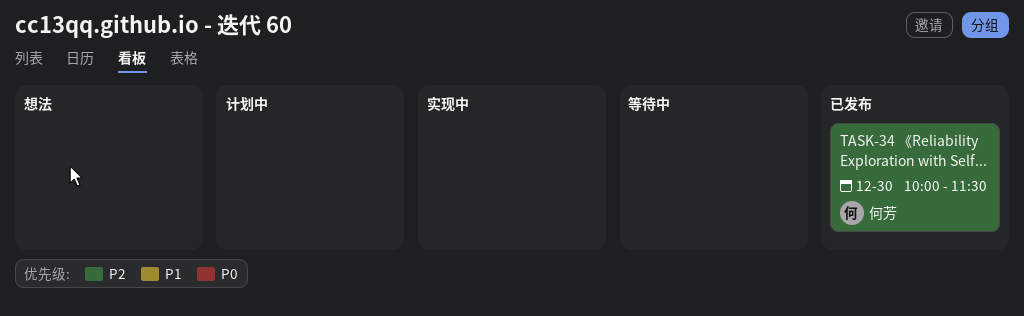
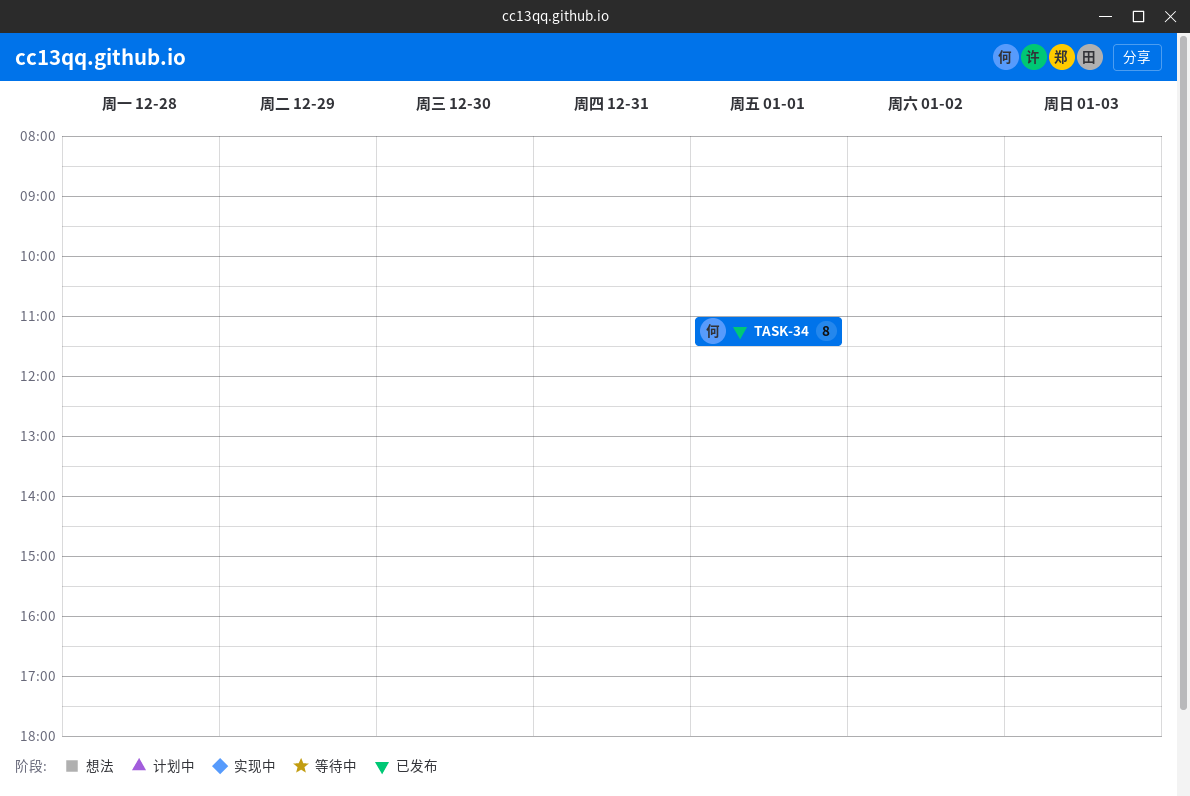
TASK-34, day: Dec 30 -> Jan 1
TASK-34, begins: 10:00 -> 11:00

